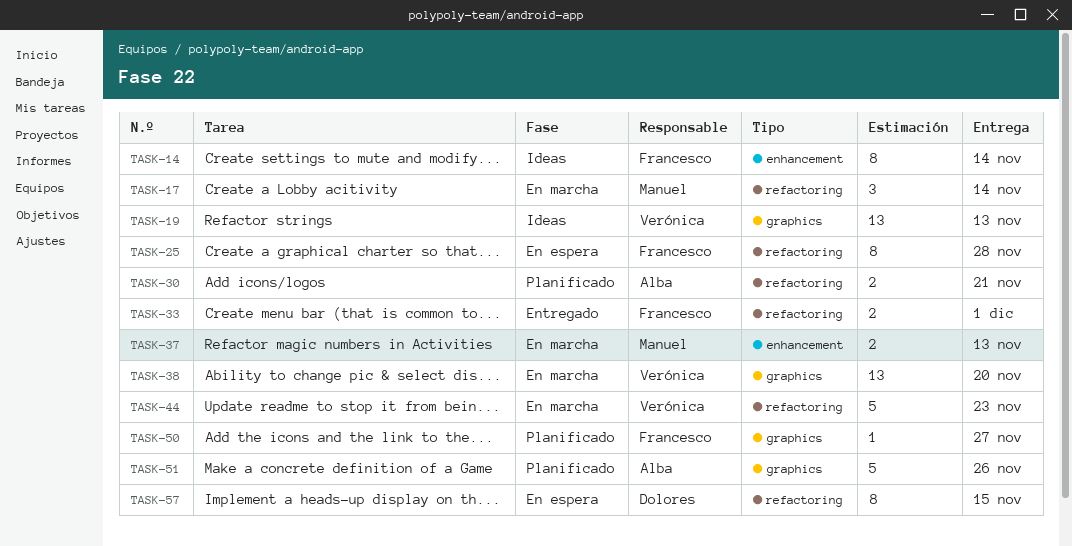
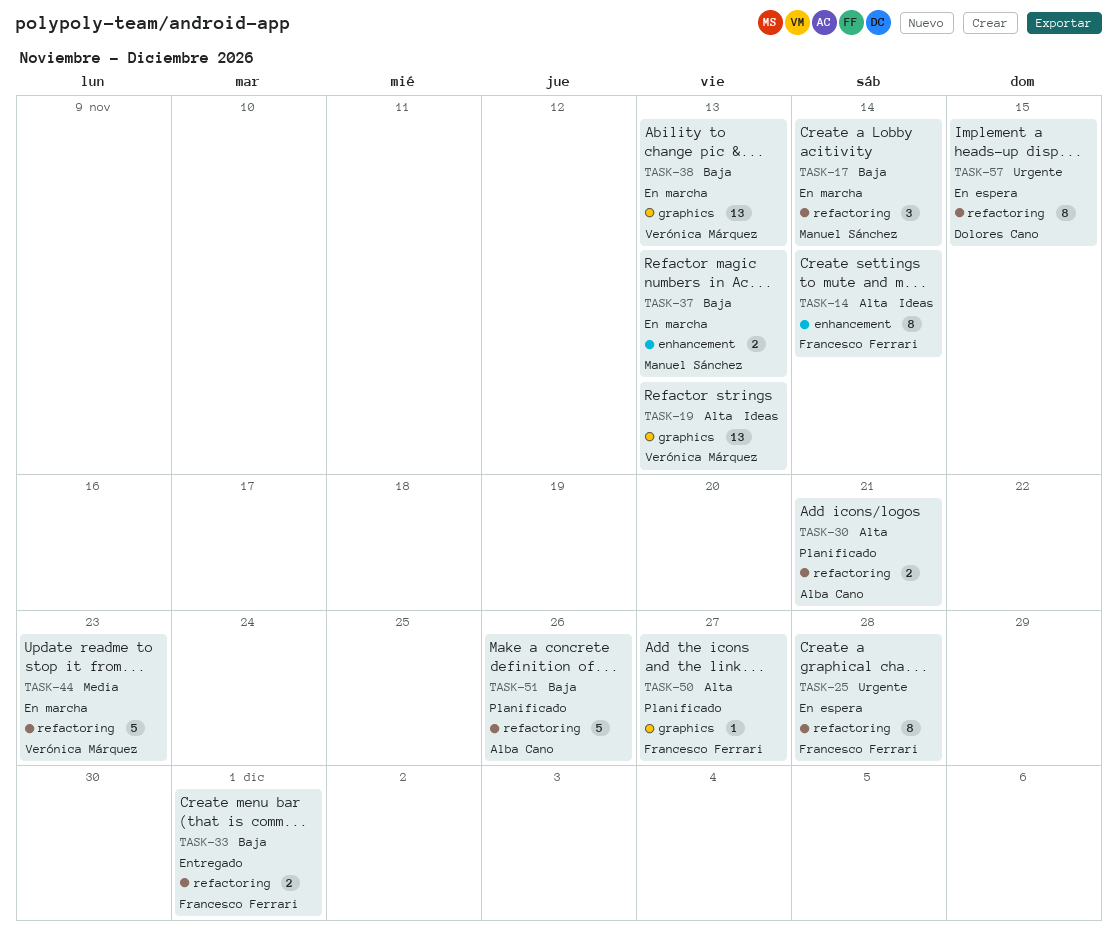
TASK-38, due: Nov 20 -> Nov 13
TASK-51, label: graphics -> refactoring

